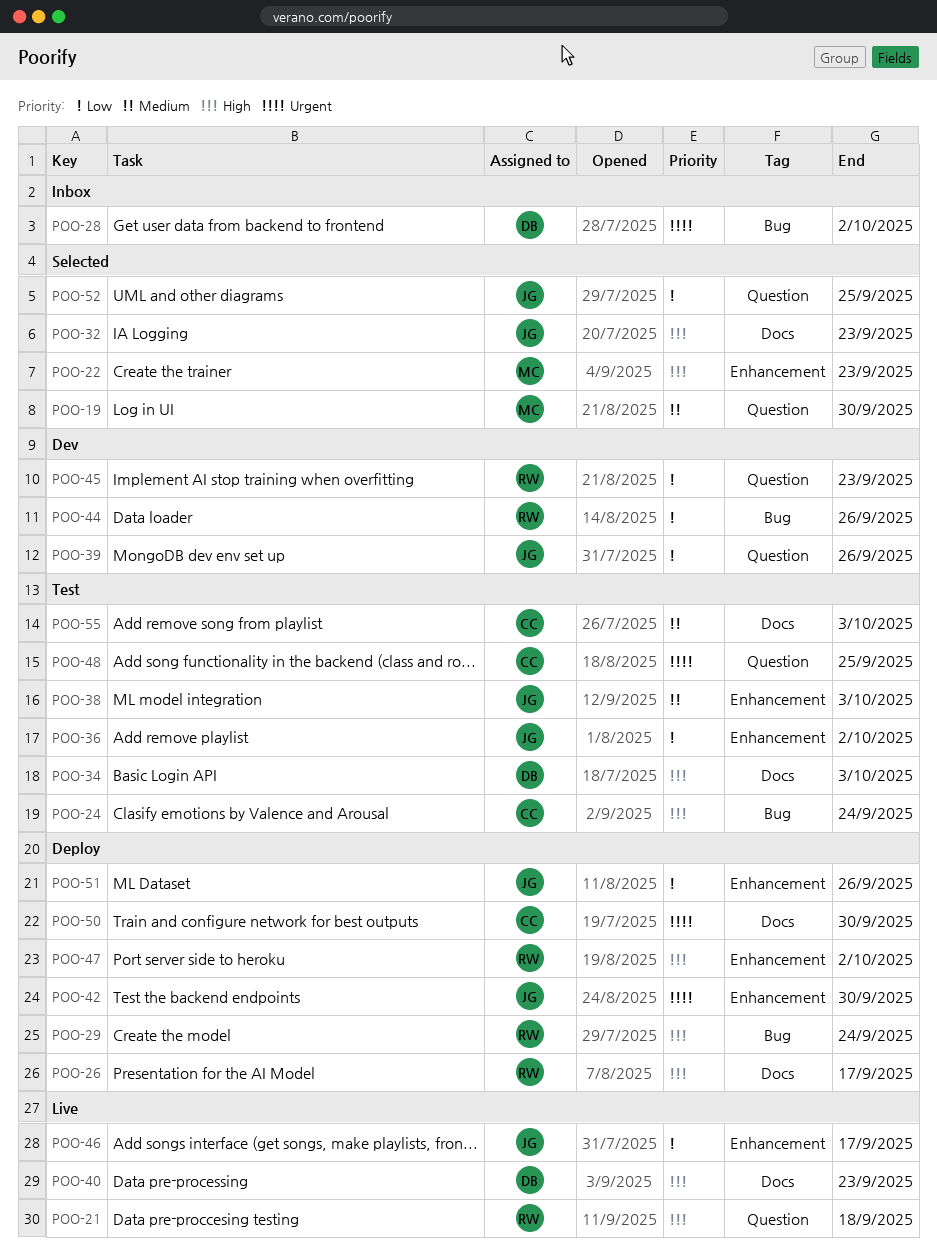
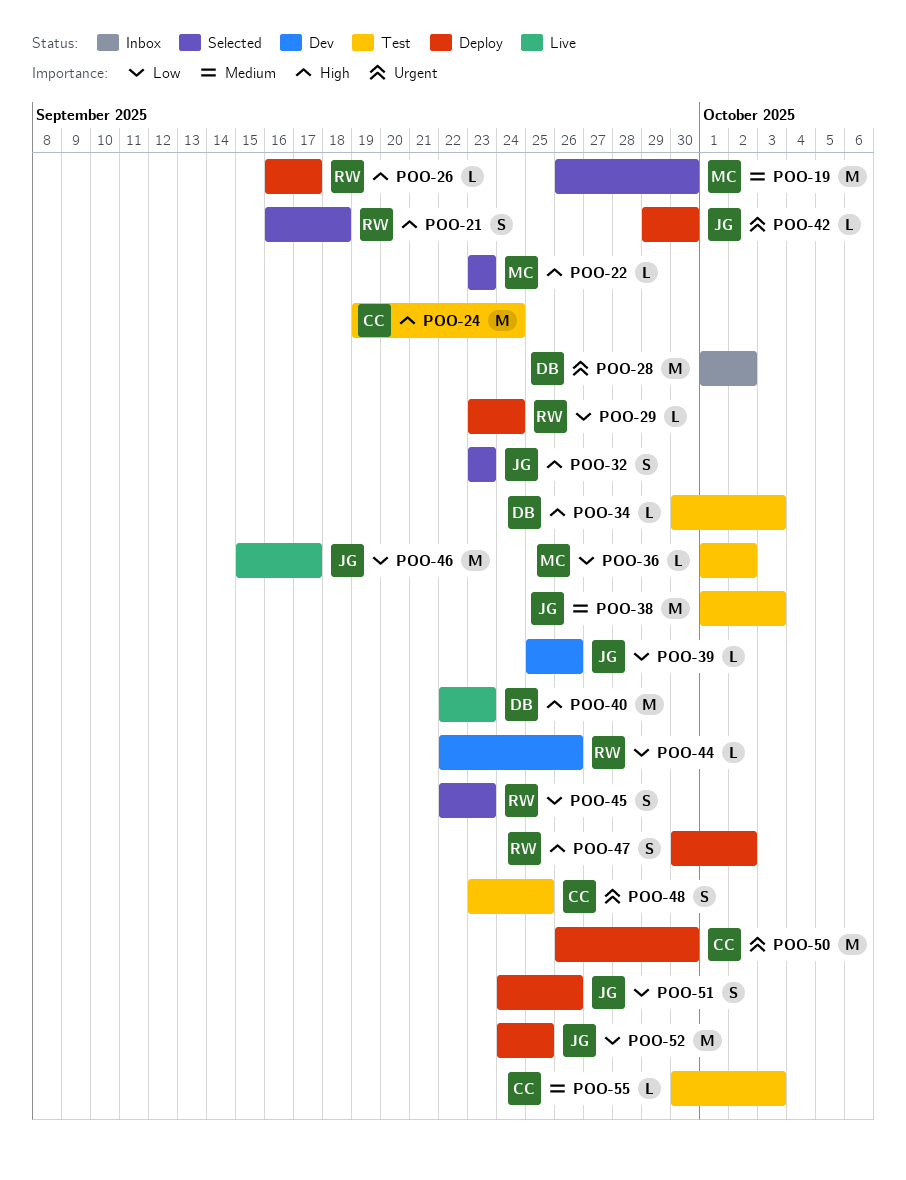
POO-21, status: Live -> Selected
POO-29, priority: High -> Low
POO-36, owner: JG -> MC
POO-45, status: Dev -> Selected
POO-52, status: Selected -> Deploy

